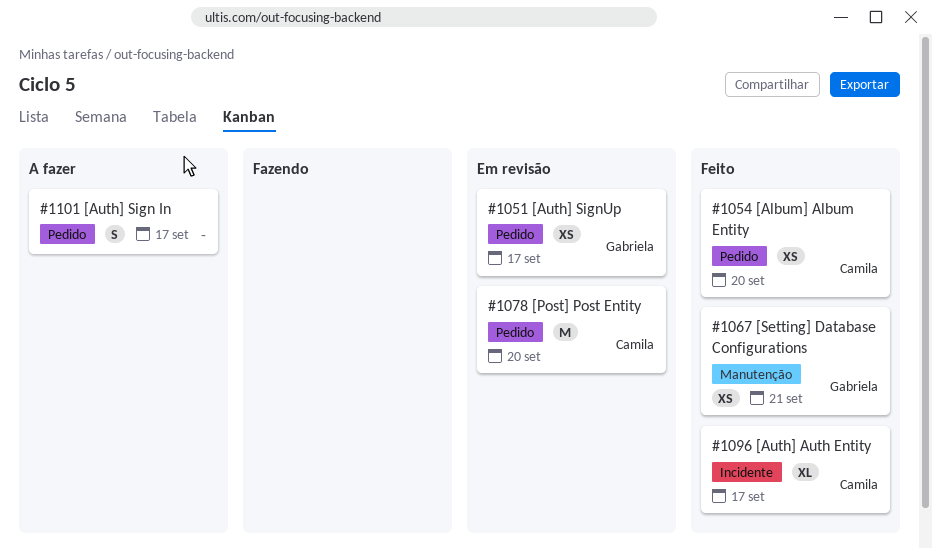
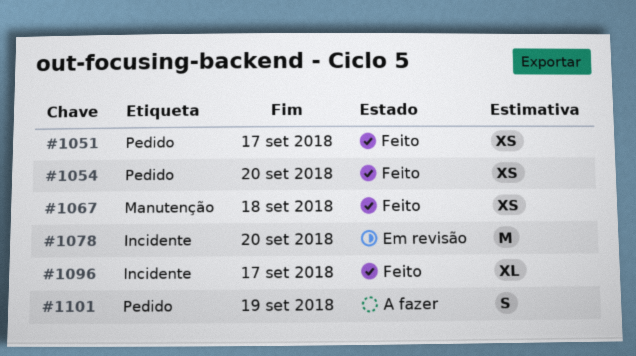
#1051, status: Em revisão -> Feito
#1067, due: Sep 21 -> Sep 18
#1078, label: Pedido -> Incidente
#1101, due: Sep 17 -> Sep 19

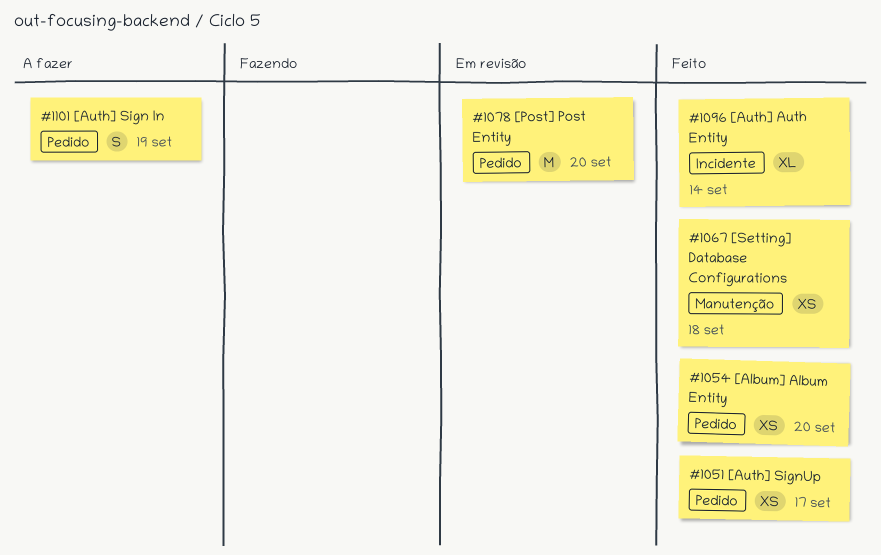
#1078, label: Incidente -> Pedido
#1096, due: Sep 17 -> Sep 14

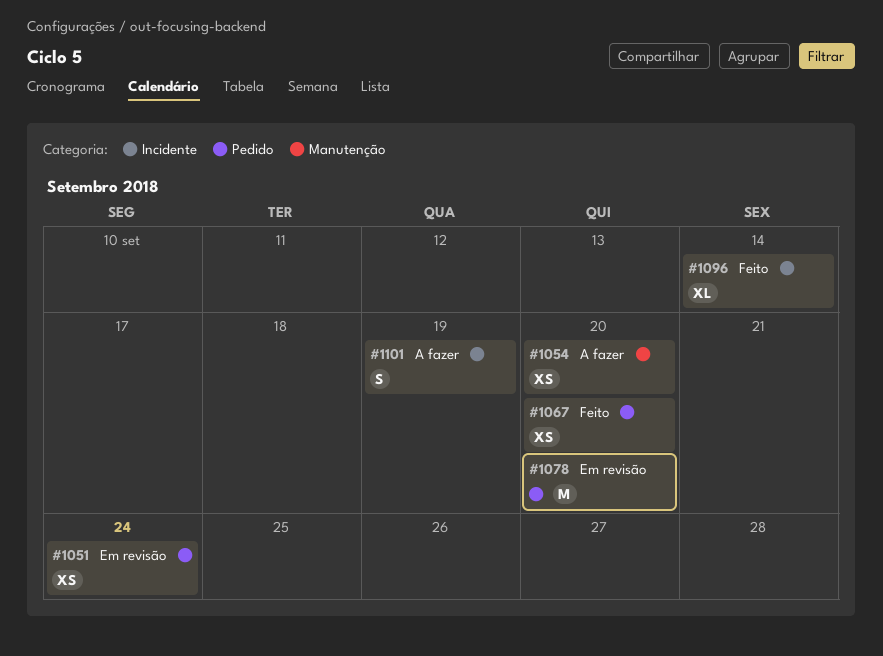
#1051, status: Feito -> Em revisão
#1051, due: Sep 17 -> Sep 24
#1054, status: Feito -> A fazer
#1054, label: Pedido -> Manutenção
#1067, label: Manutenção -> Pedido
#1067, due: Sep 18 -> Sep 20
#1101, label: Pedido -> Incidente

